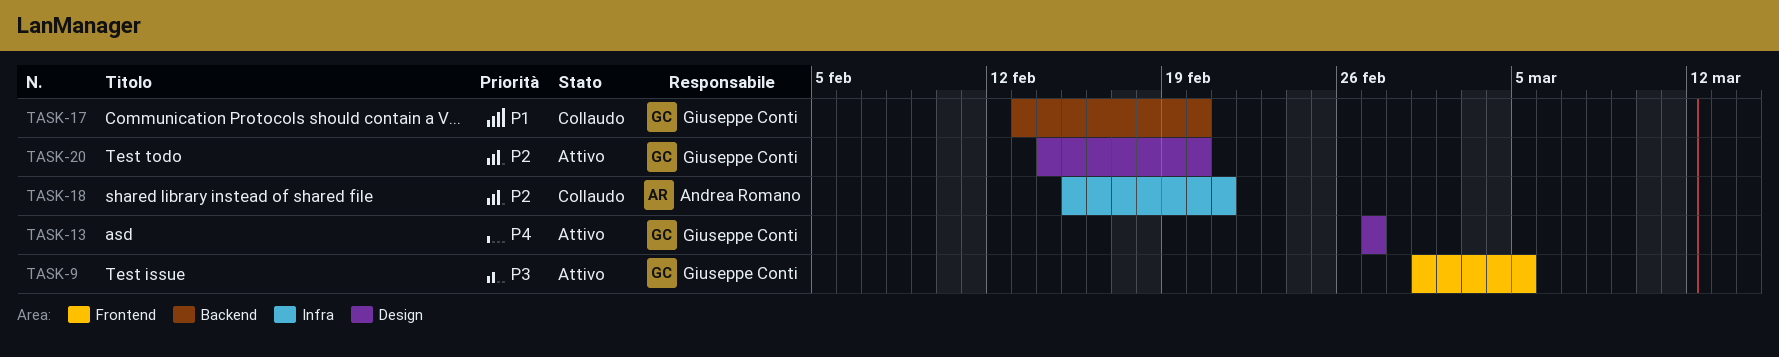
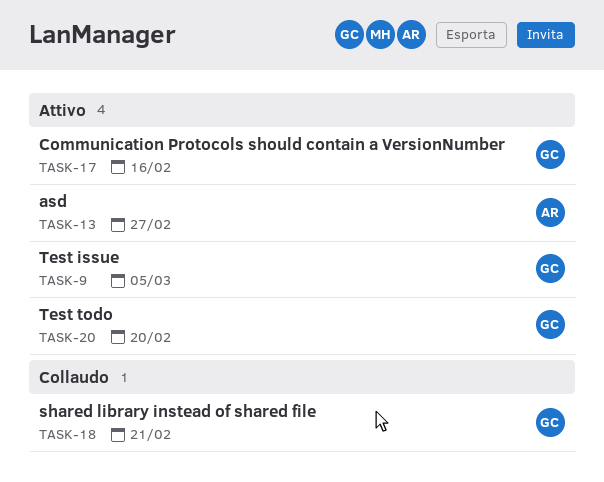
TASK-13, owner: Giuseppe Conti -> Andrea Romano
TASK-17, status: Collaudo -> Attivo
TASK-17, due: Feb 20 -> Feb 16
TASK-18, owner: Andrea Romano -> Giuseppe Conti

